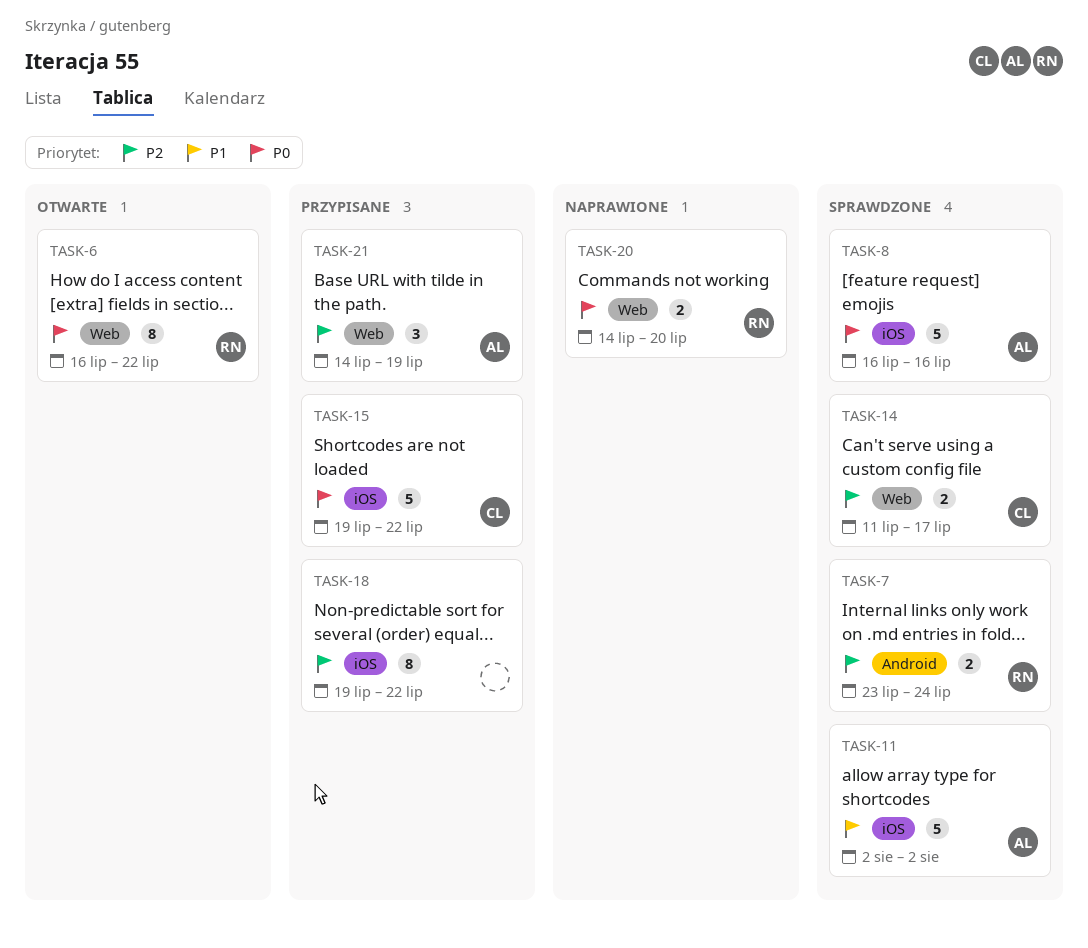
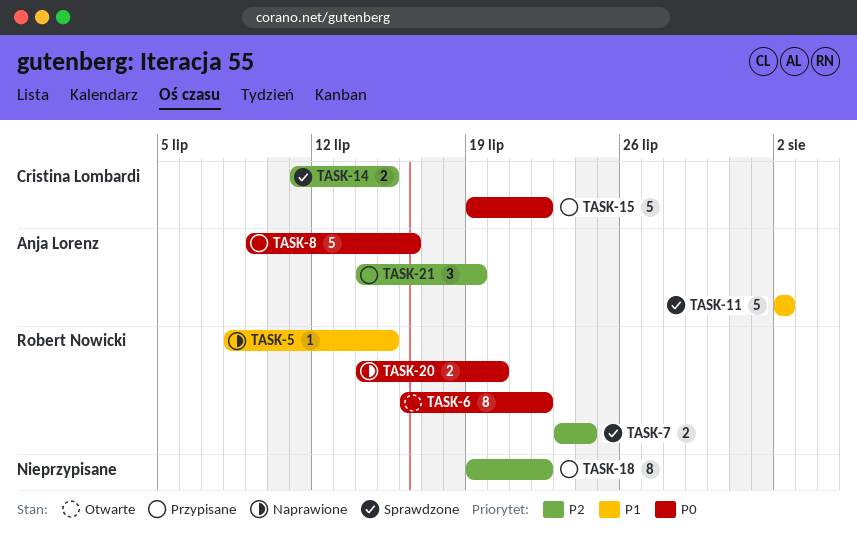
TASK-5: none -> present
TASK-8, status: Sprawdzone -> Przypisane
TASK-8, start: Jul 16 -> Jul 9
TASK-14, due: Jul 17 -> Jul 15

